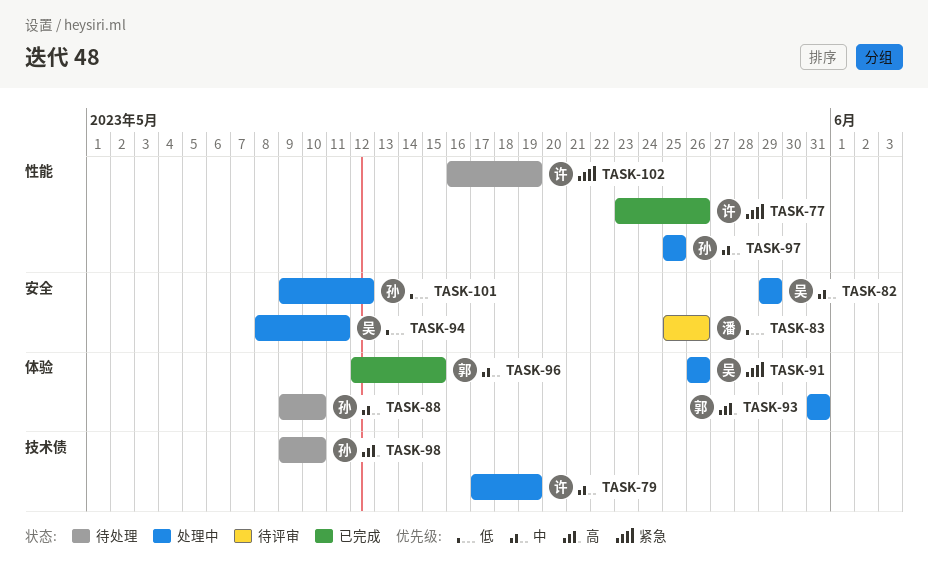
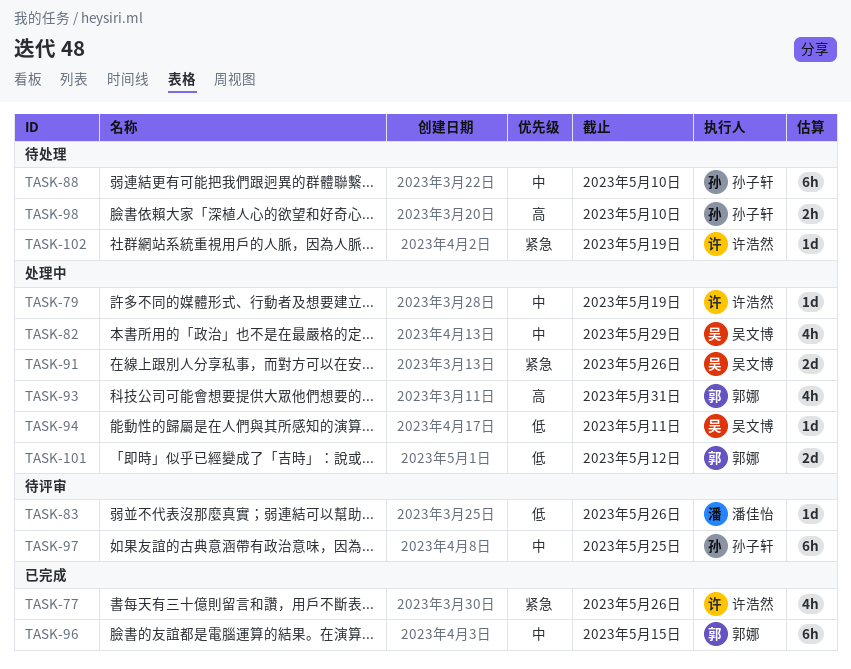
TASK-97, status: 处理中 -> 待评审
TASK-101, owner: 孙子轩 -> 郭娜

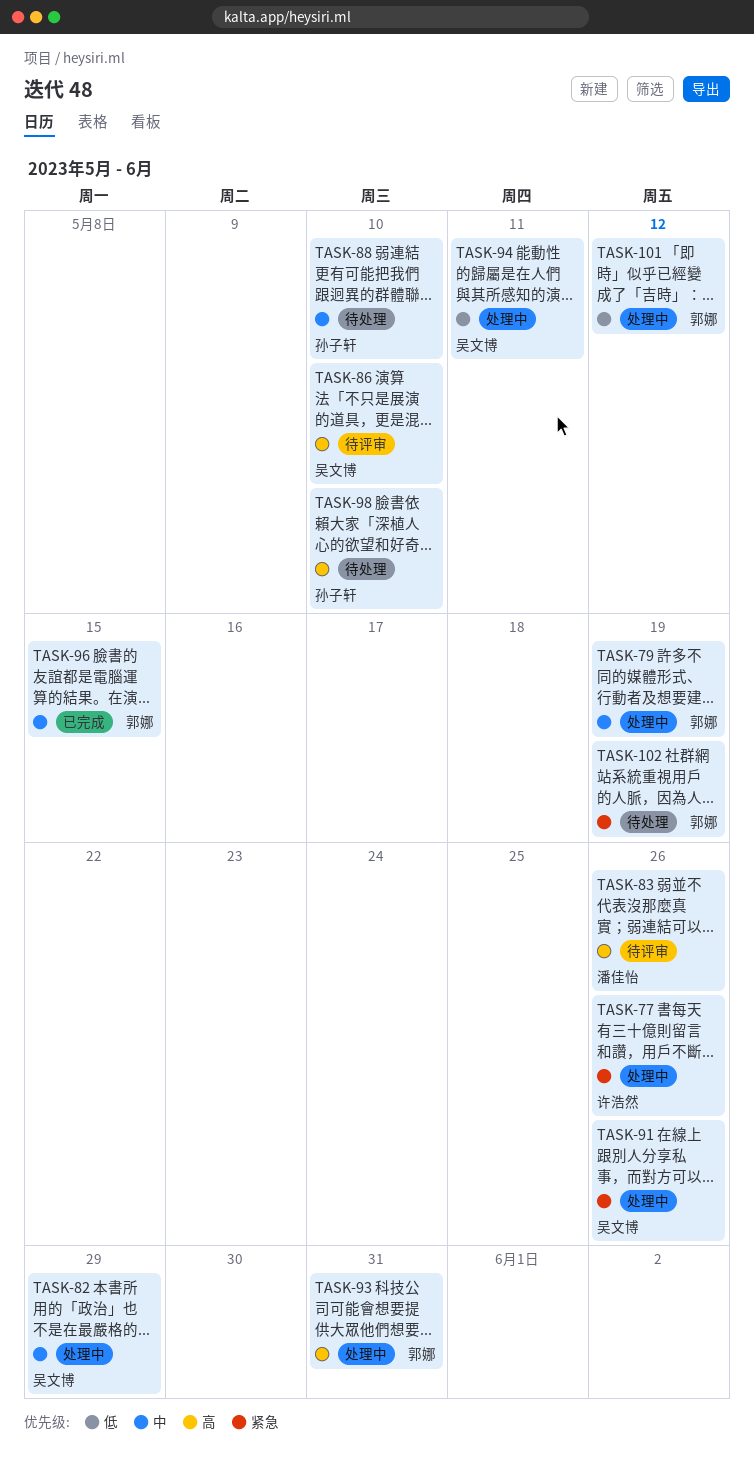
TASK-77, status: 已完成 -> 处理中
TASK-79, owner: 许浩然 -> 郭娜
TASK-83, priority: 低 -> 高
TASK-86: none -> present
TASK-97: present -> none
TASK-102, owner: 许浩然 -> 郭娜

